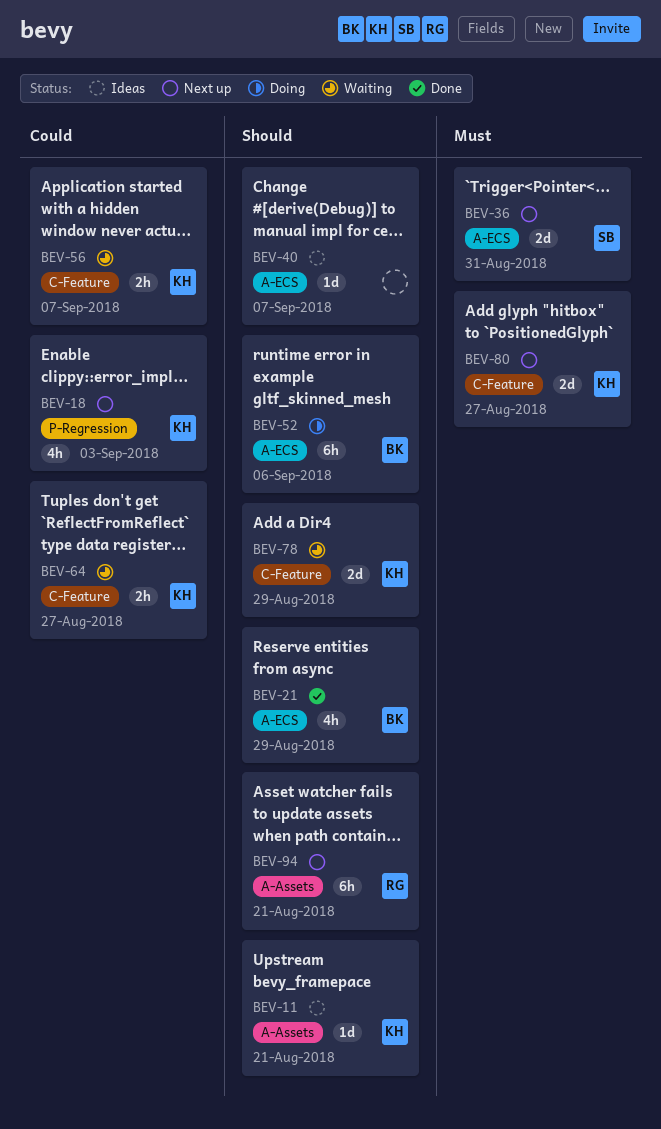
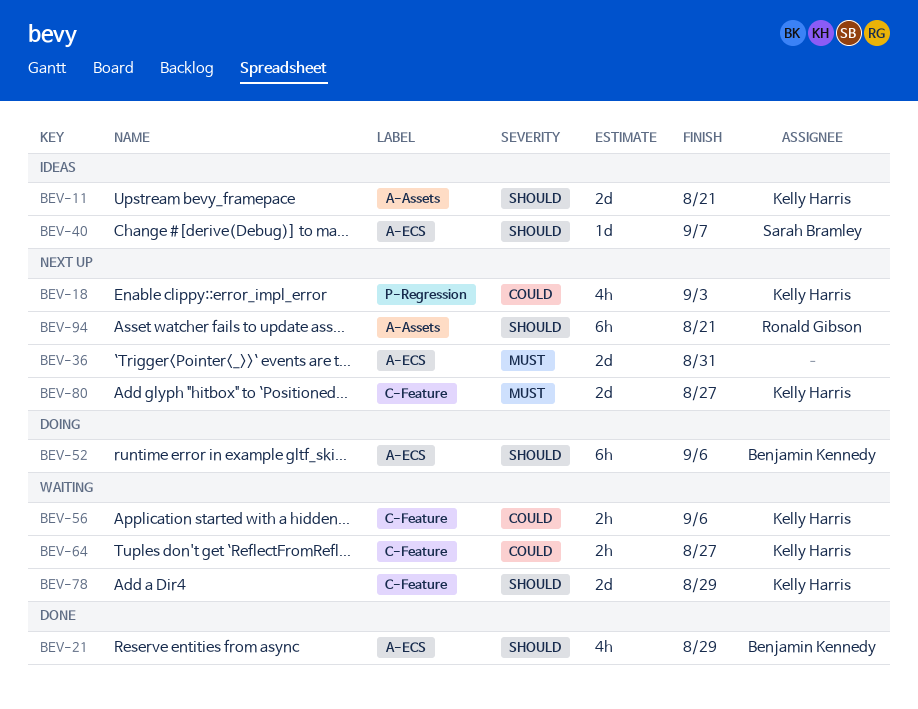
BEV-11, estimate: 1d -> 2d
BEV-36, owner: Sarah Bramley -> none
BEV-40, owner: none -> Sarah Bramley
BEV-56, due: Sep 7 -> Sep 6

